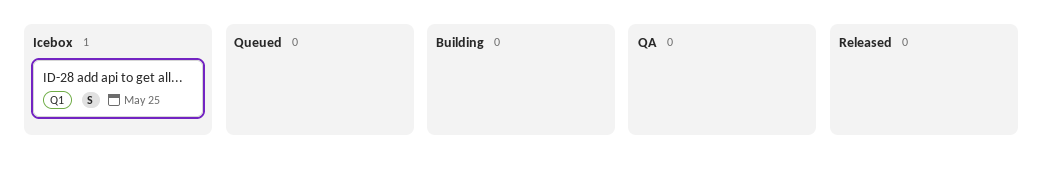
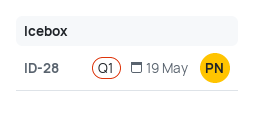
ID-28, due: May 25 -> May 19

